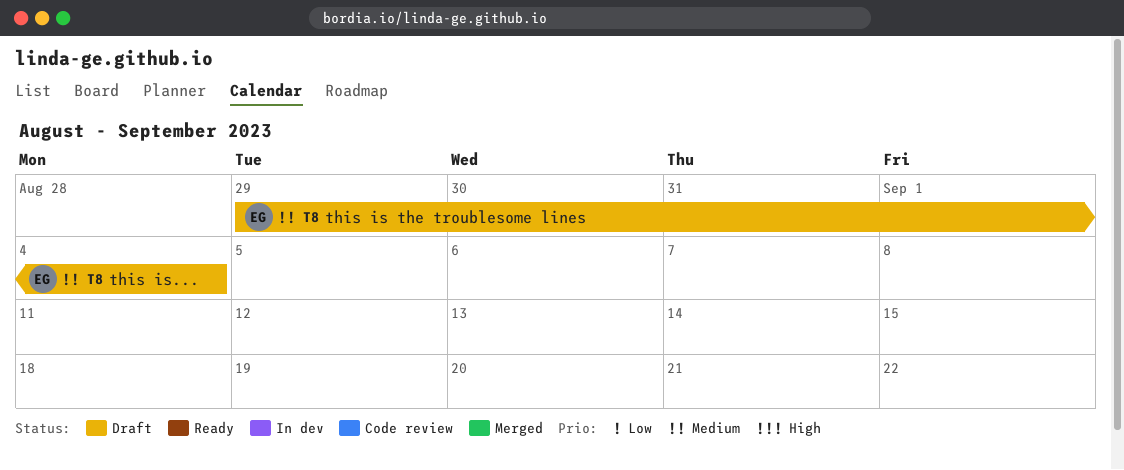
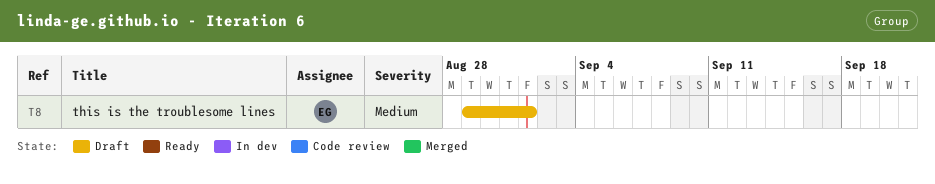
T8, due: Sep 4 -> Sep 1

